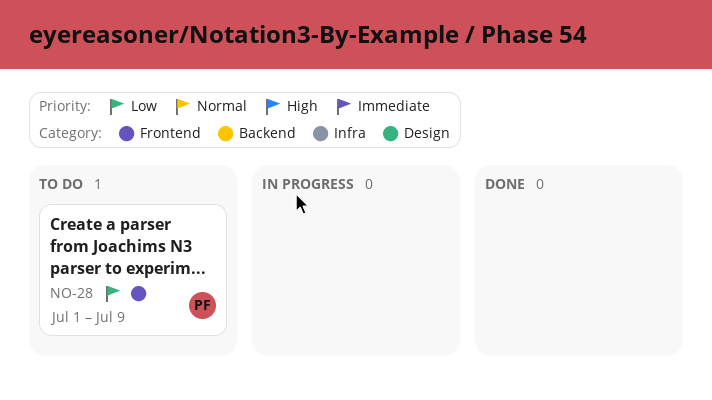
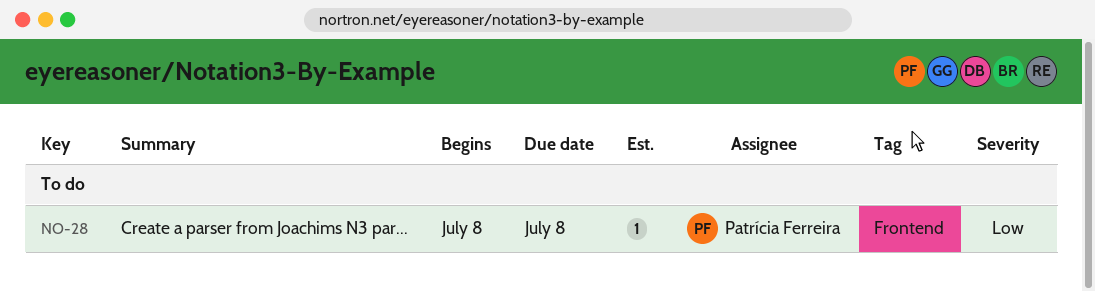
NO-28, start: Jul 1 -> Jul 8
NO-28, due: Jul 9 -> Jul 8

